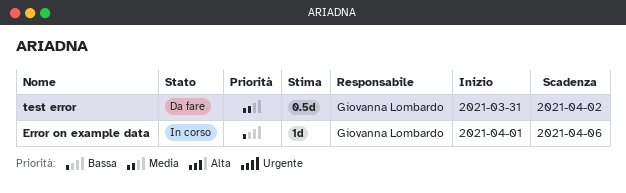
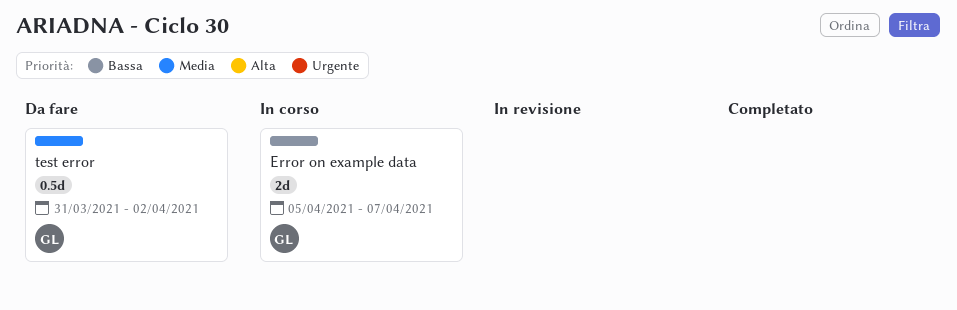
Error on example data, estimate: 1d -> 2d
Error on example data, start: Apr 1 -> Apr 5
Error on example data, due: Apr 6 -> Apr 7

